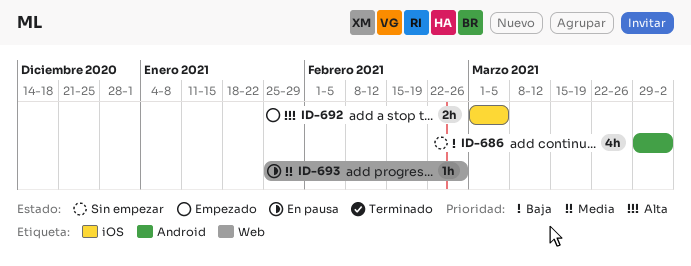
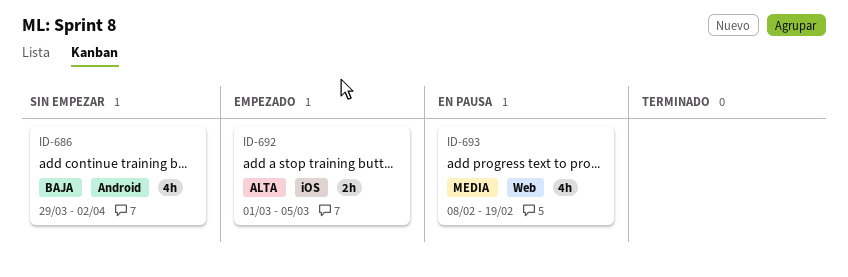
ID-693, estimate: 1h -> 4h
ID-693, start: Jan 25 -> Feb 8
ID-693, due: Feb 26 -> Feb 19

